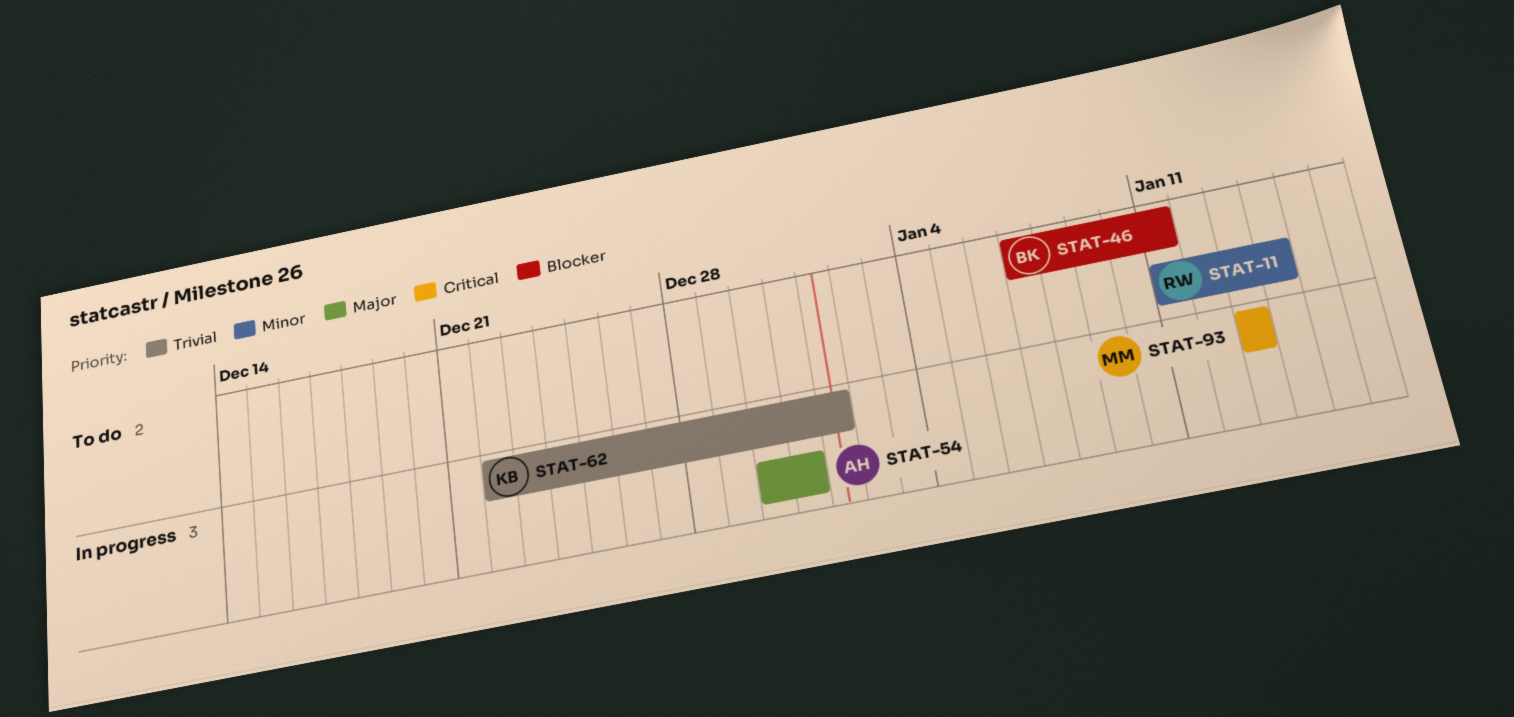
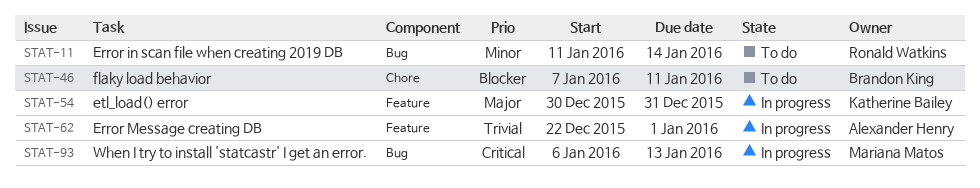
STAT-54, owner: Alexander Henry -> Katherine Bailey
STAT-62, owner: Katherine Bailey -> Alexander Henry
STAT-93, start: Jan 13 -> Jan 6

